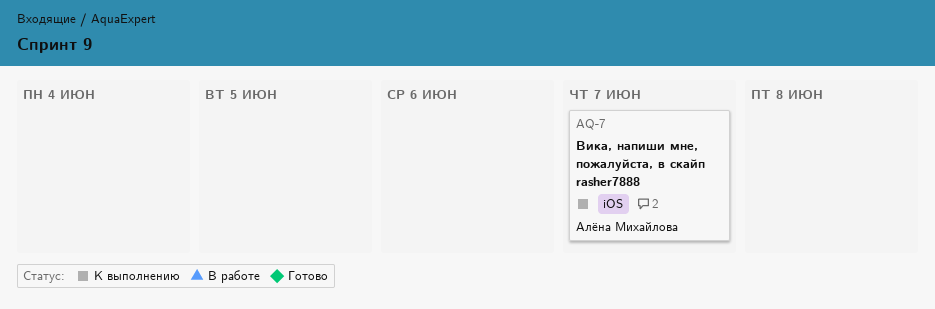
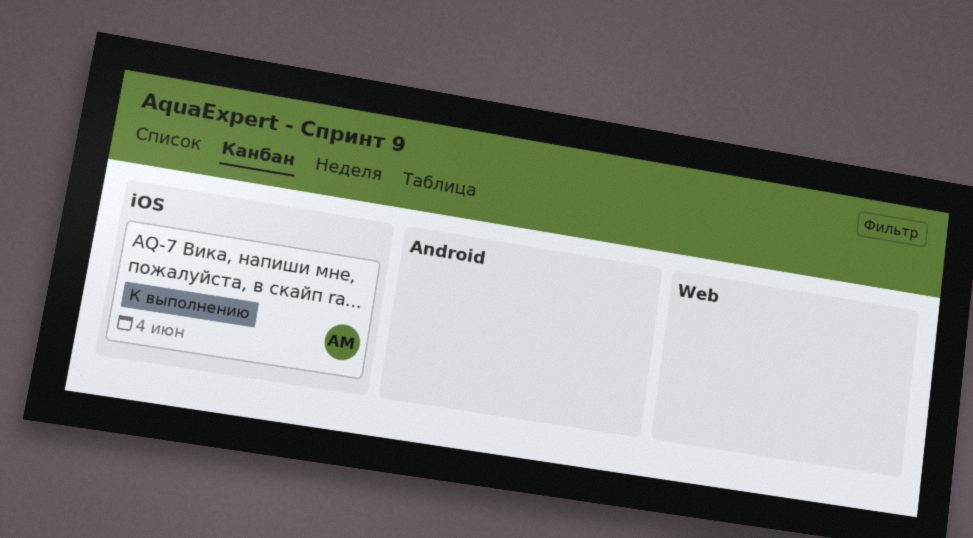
AQ-7, due: Jun 7 -> Jun 4

